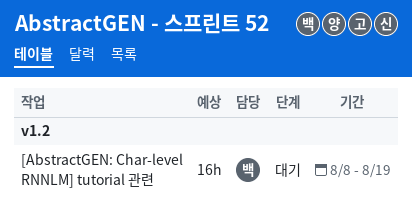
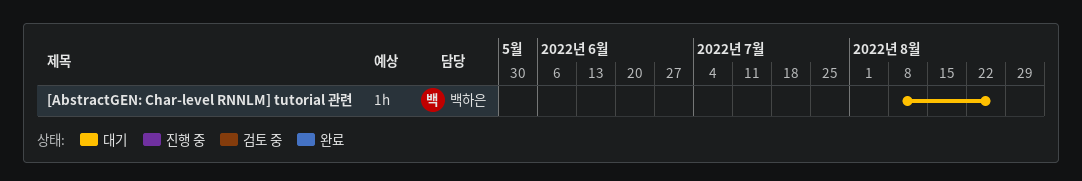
[AbstractGEN: Char-level RNNLM] tutorial 관련, estimate: 16h -> 1h
[AbstractGEN: Char-level RNNLM] tutorial 관련, due: Aug 19 -> Aug 26

